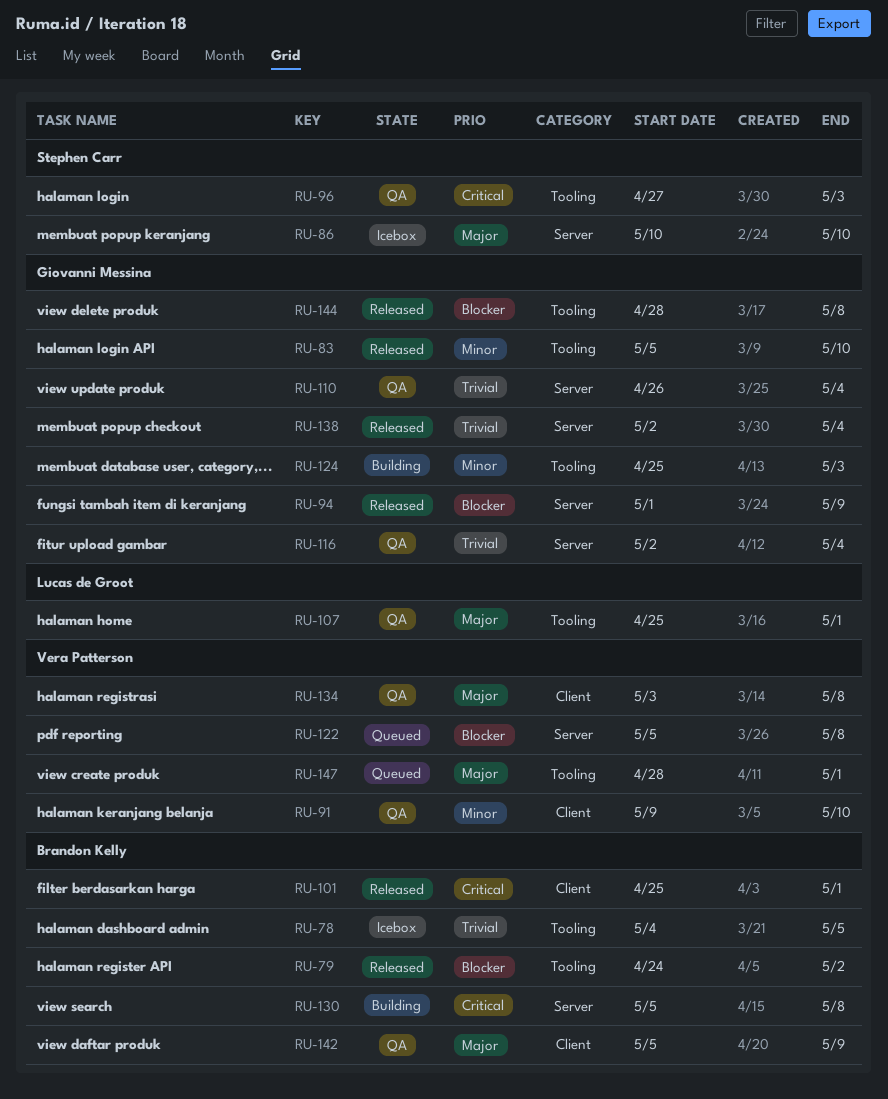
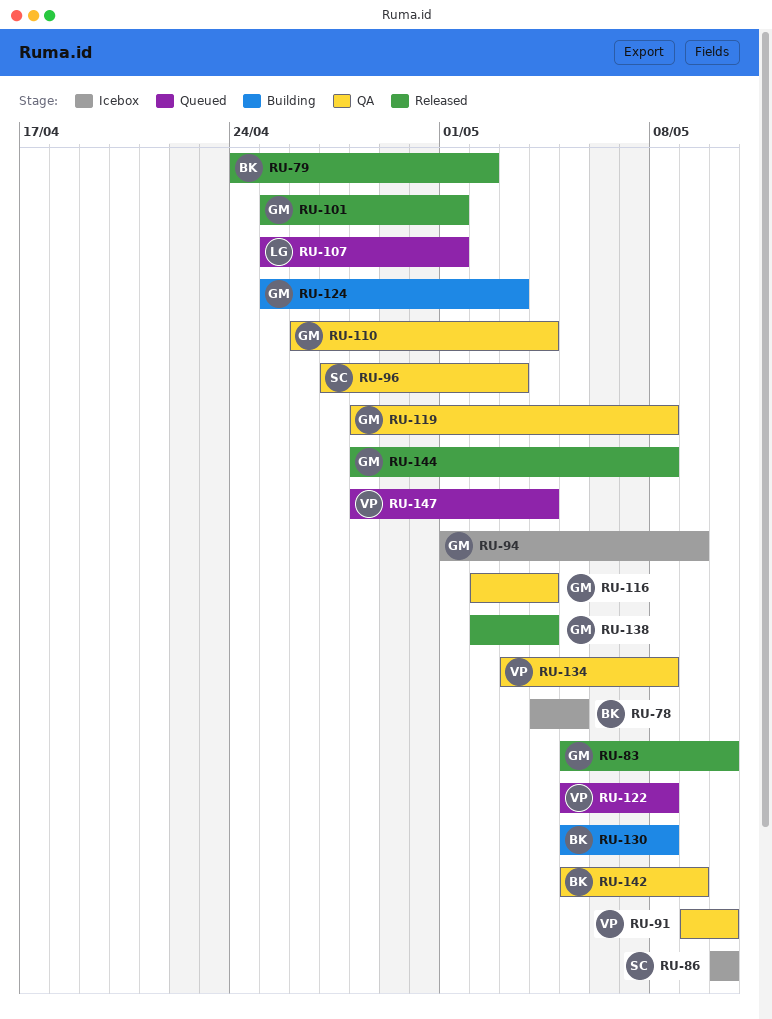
RU-94, status: Released -> Icebox
RU-101, owner: Brandon Kelly -> Giovanni Messina
RU-107, status: QA -> Queued
RU-119: none -> present
RU-147, due: May 1 -> May 4

